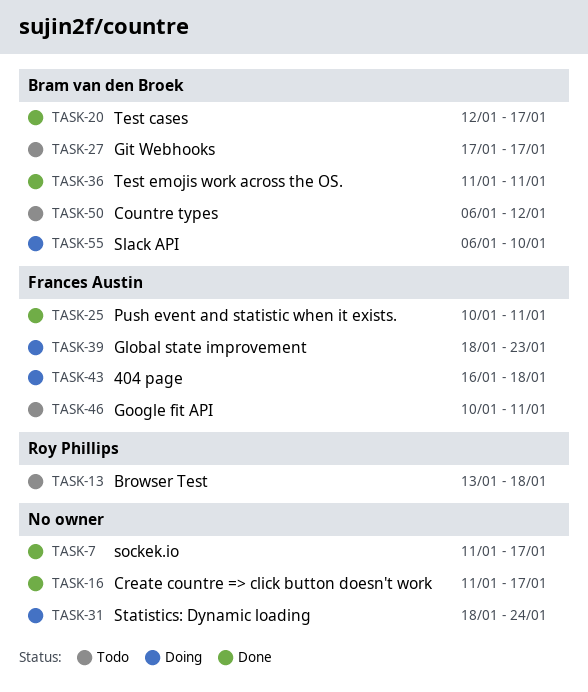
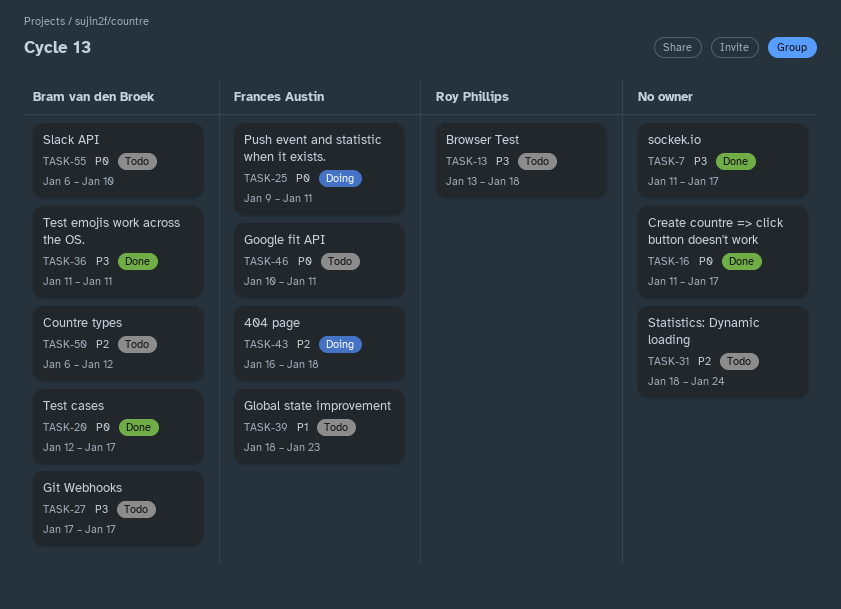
TASK-25, status: Done -> Doing
TASK-25, start: Jan 10 -> Jan 9
TASK-31, status: Doing -> Todo
TASK-39, status: Doing -> Todo
TASK-55, status: Doing -> Todo

